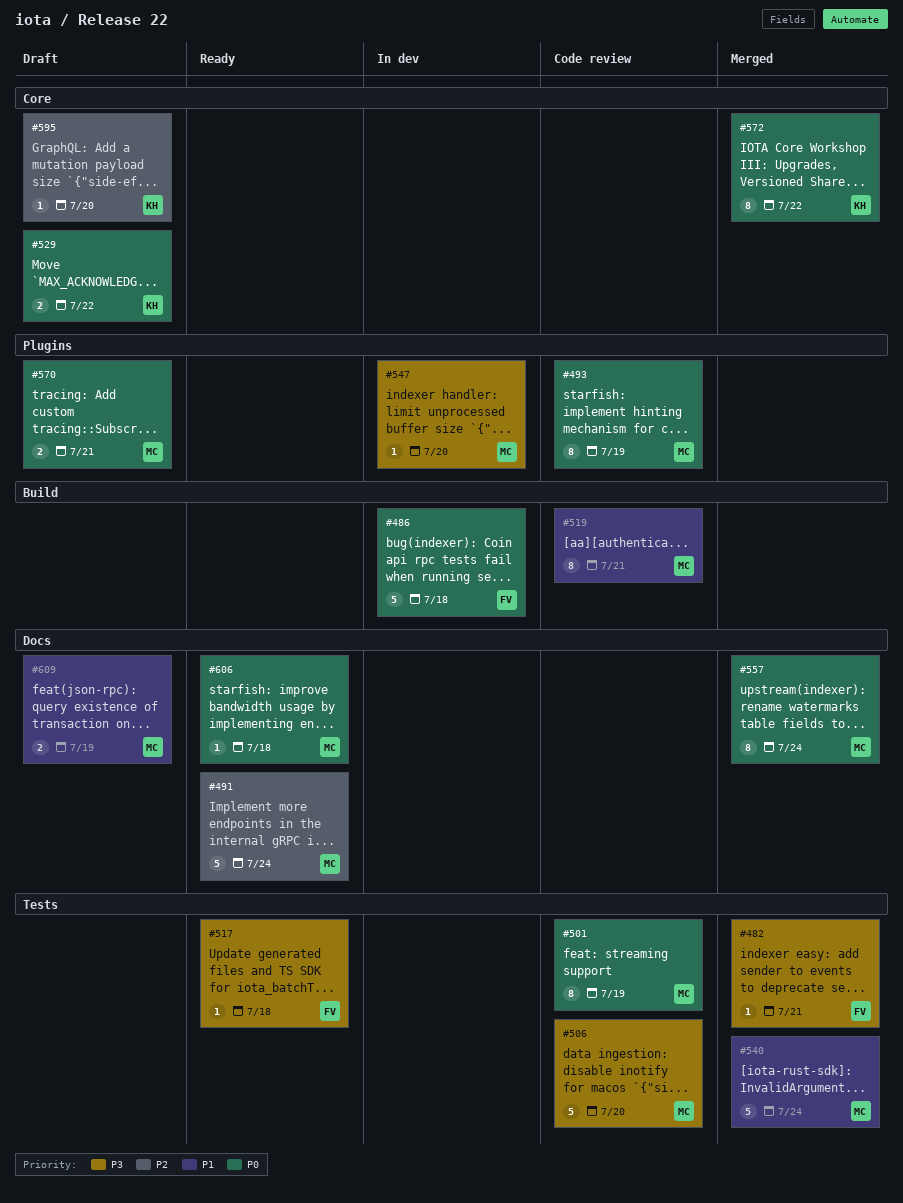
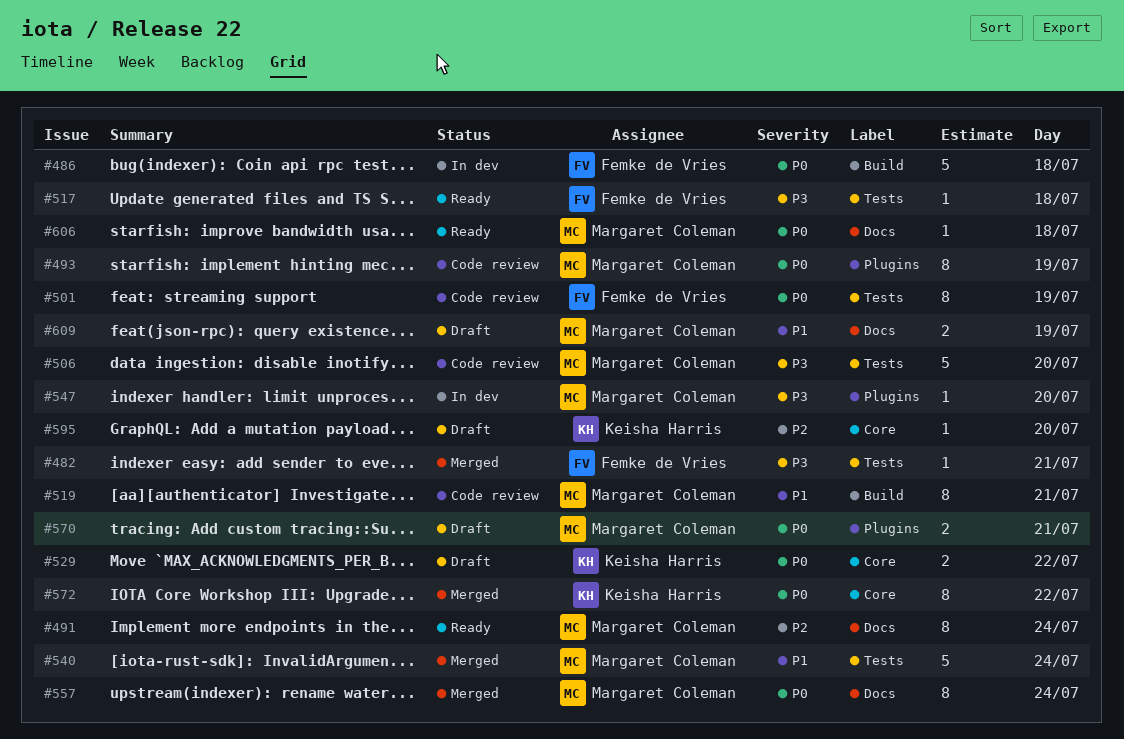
#491, estimate: 5 -> 8
#501, owner: Margaret Coleman -> Femke de Vries

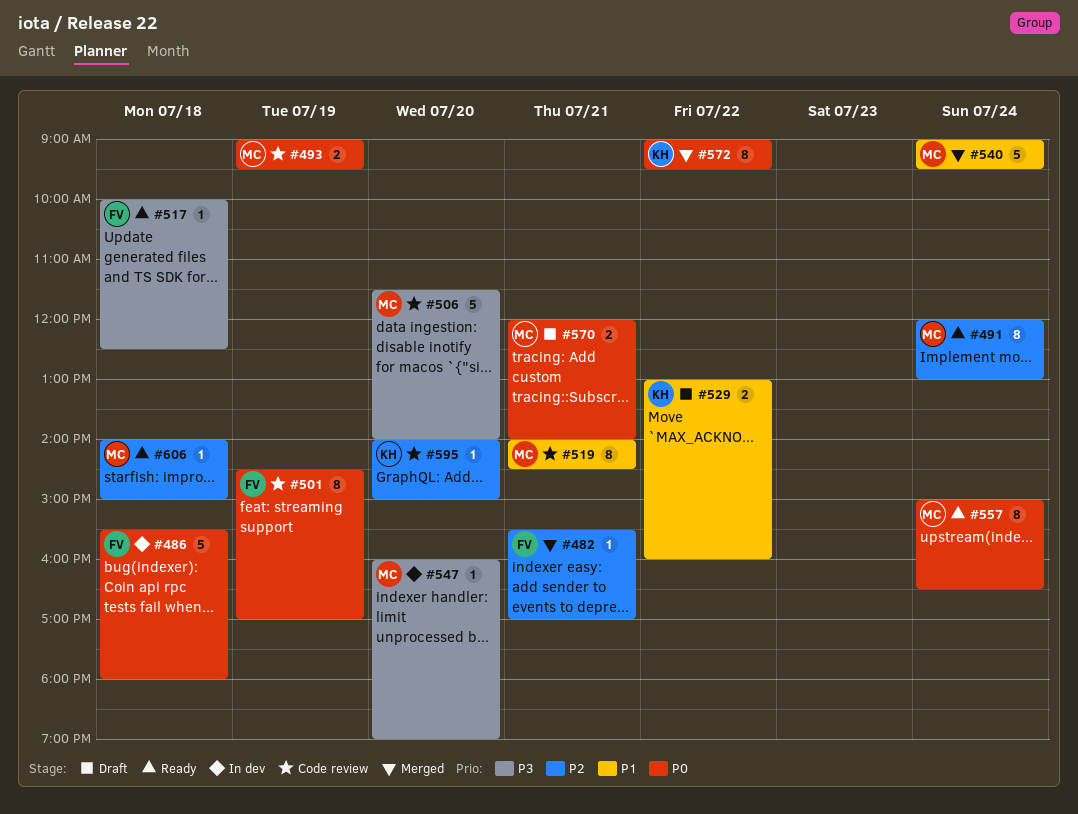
#482, priority: P3 -> P2
#493, estimate: 8 -> 2
#529, priority: P0 -> P1
#557, status: Merged -> Ready
#595, status: Draft -> Code review
#606, priority: P0 -> P2
#609: present -> none

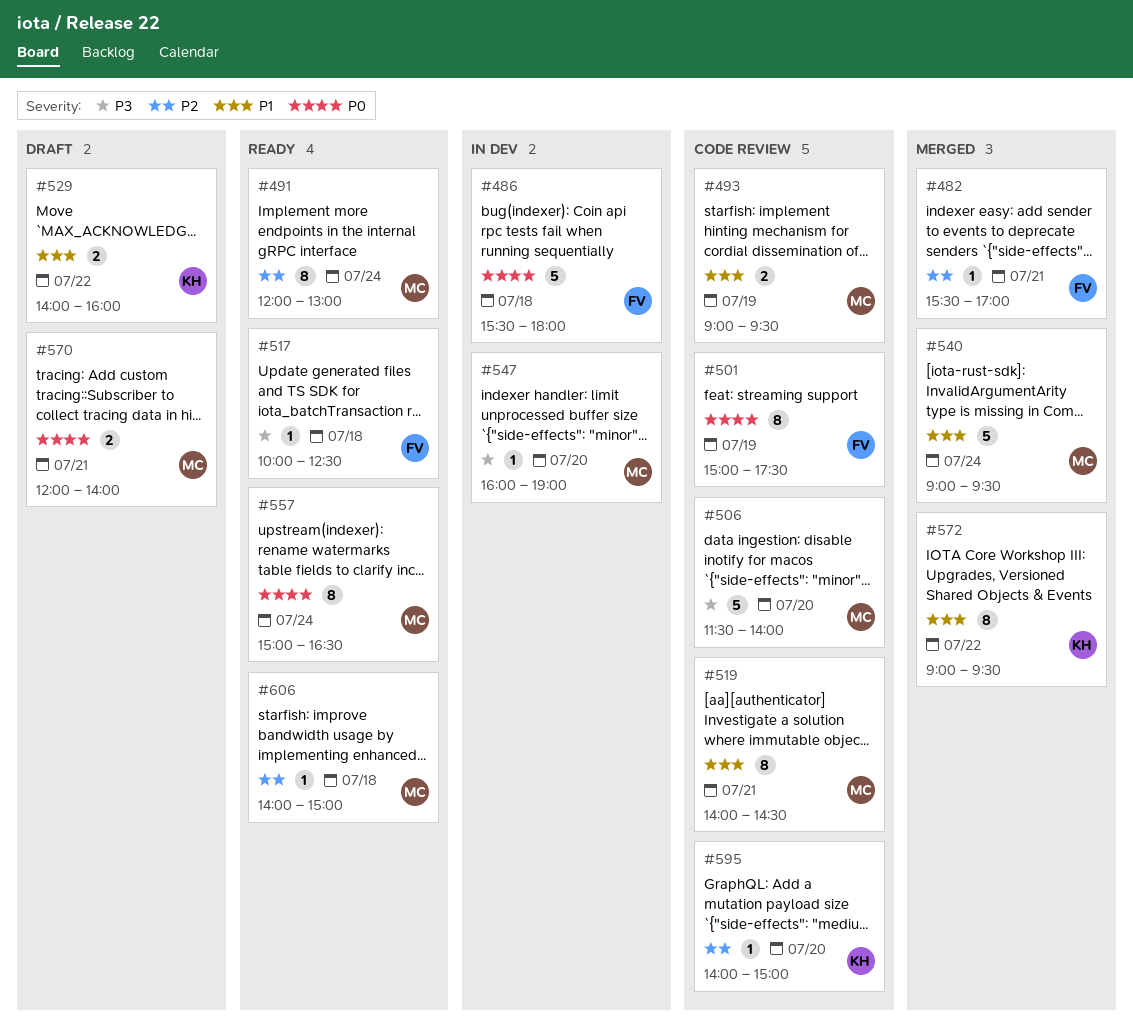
#493, priority: P0 -> P1
#501, begins: 14:30 -> 15:00
#501, ends: 17:00 -> 17:30
#529, begins: 13:00 -> 14:00
#572, priority: P0 -> P1

